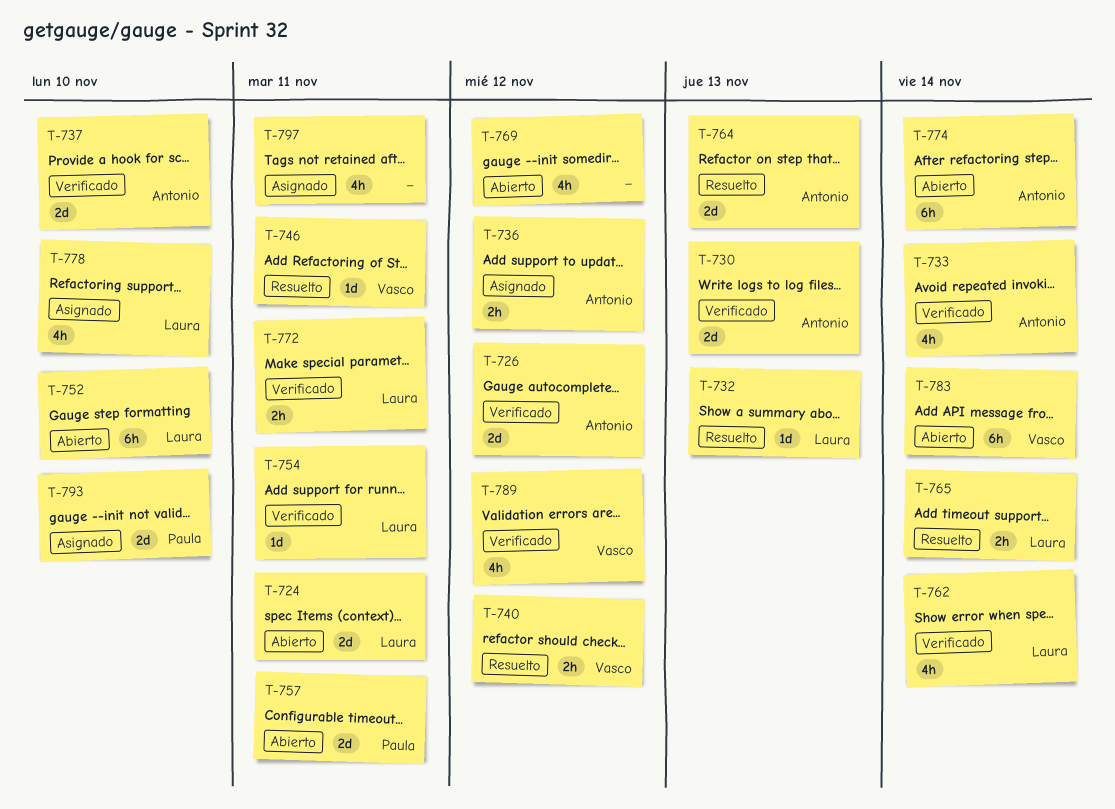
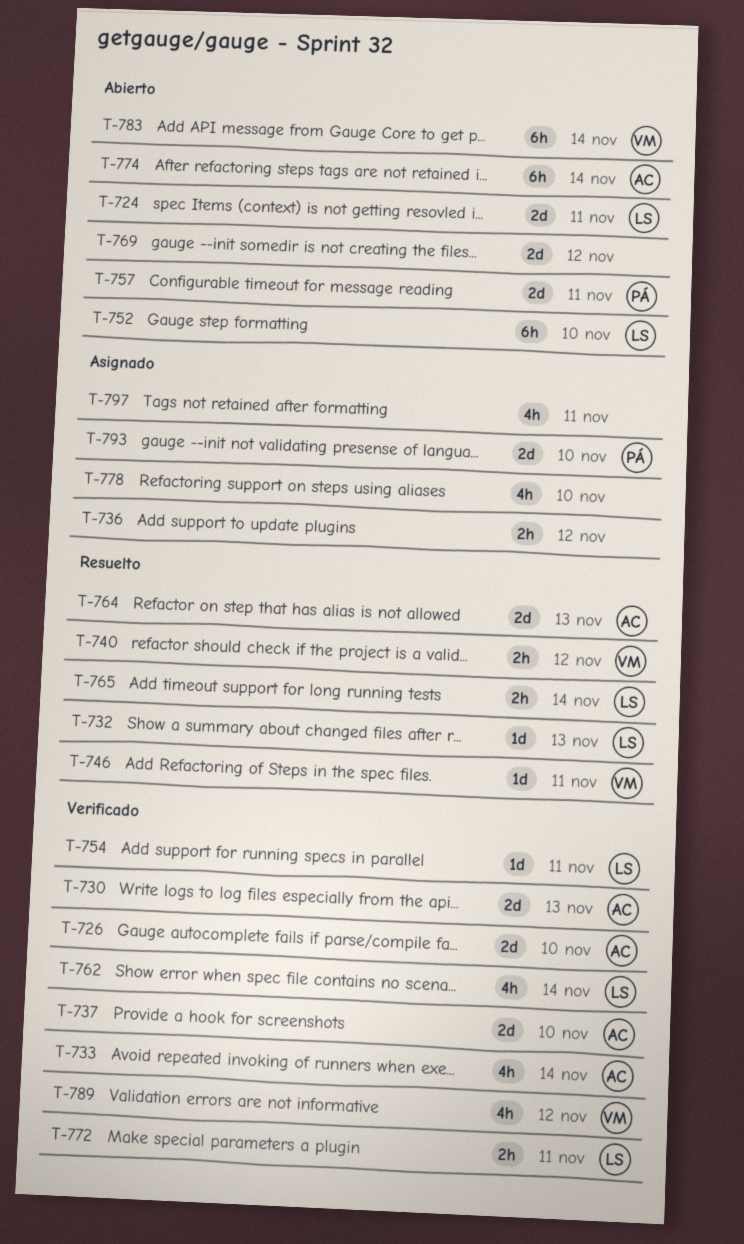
T-726, due: Nov 12 -> Nov 10
T-736, owner: Antonio -> none
T-769, estimate: 4h -> 2d
T-778, owner: Laura -> none

